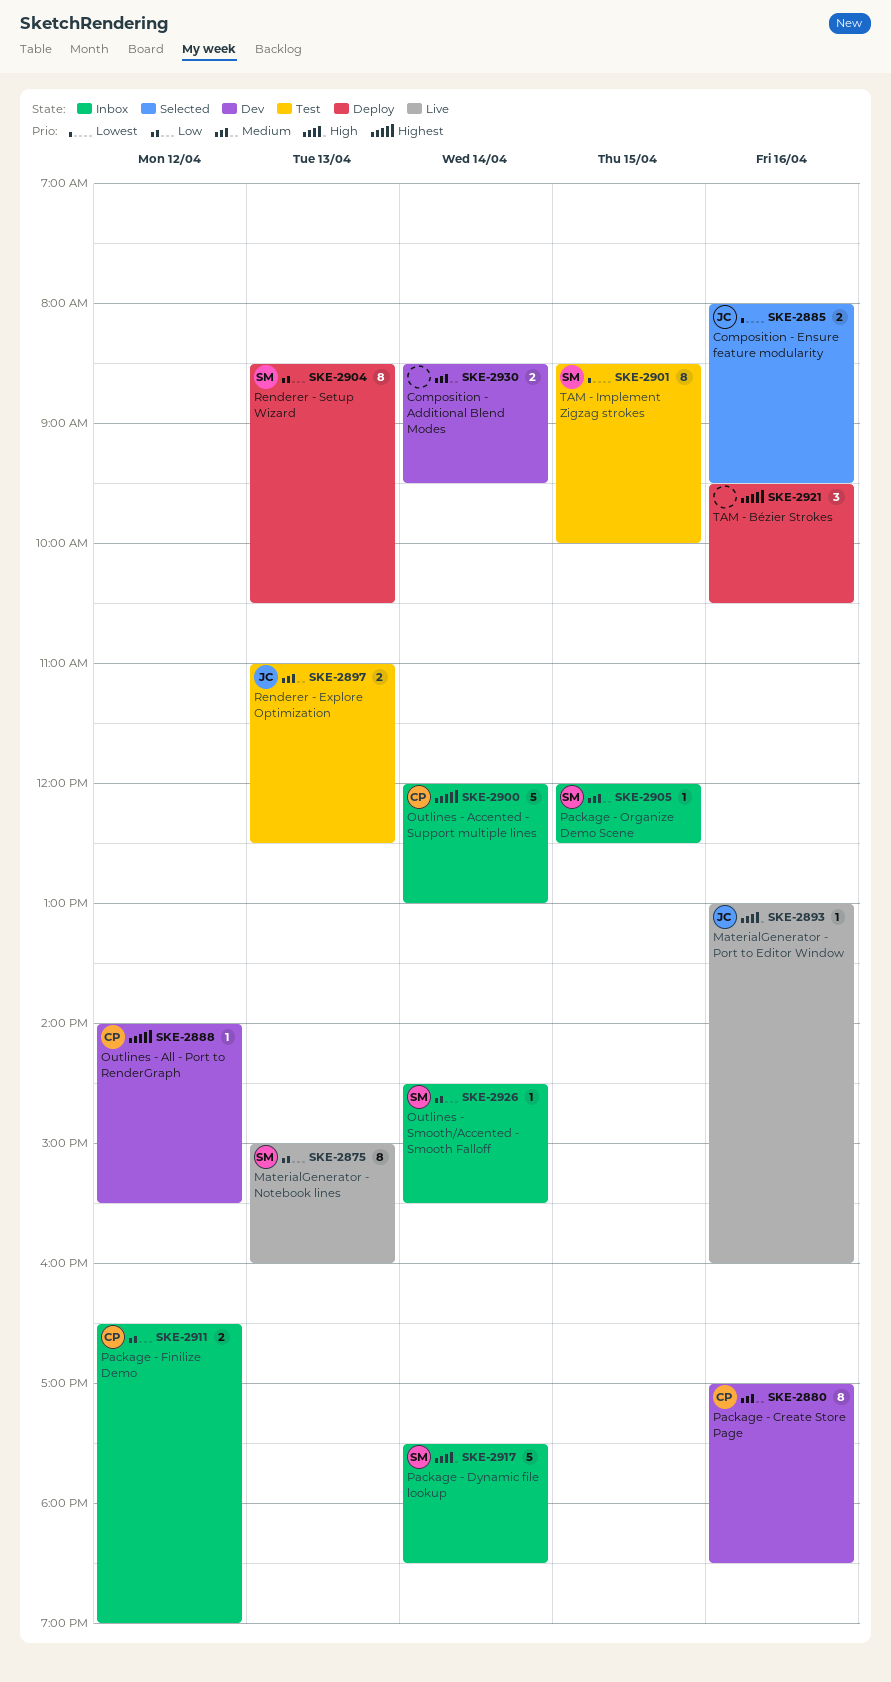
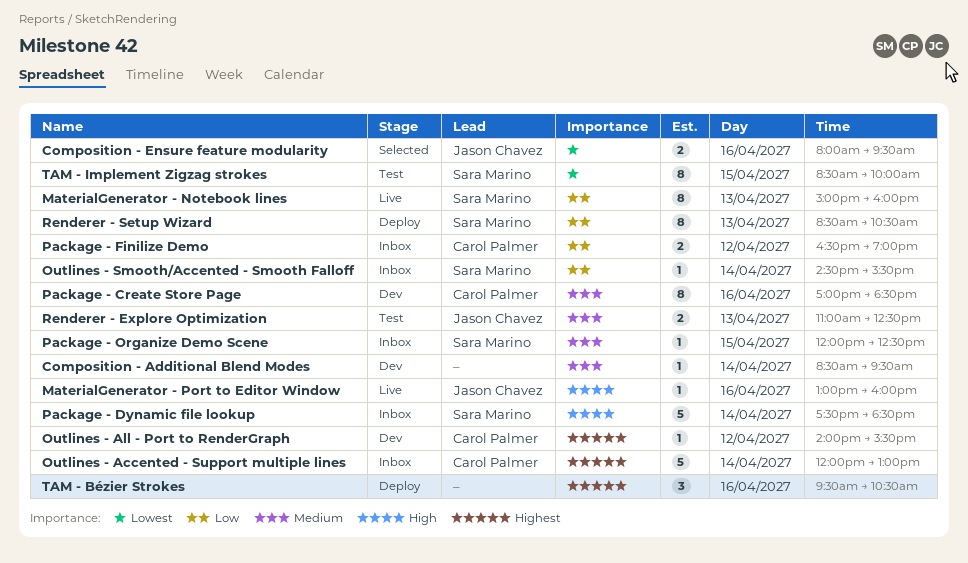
Composition - Additional Blend Modes, estimate: 2 -> 1

